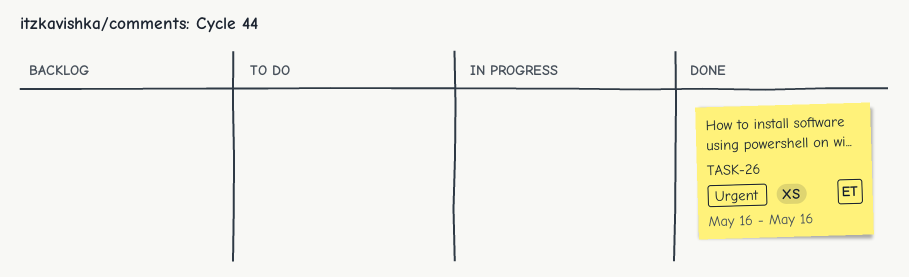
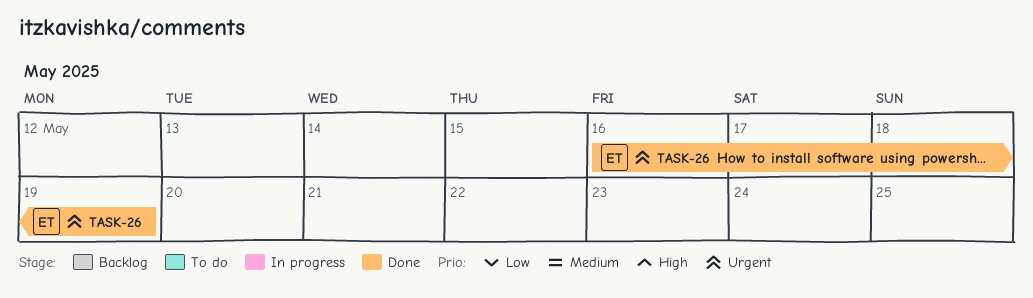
TASK-26, due: May 16 -> May 19

